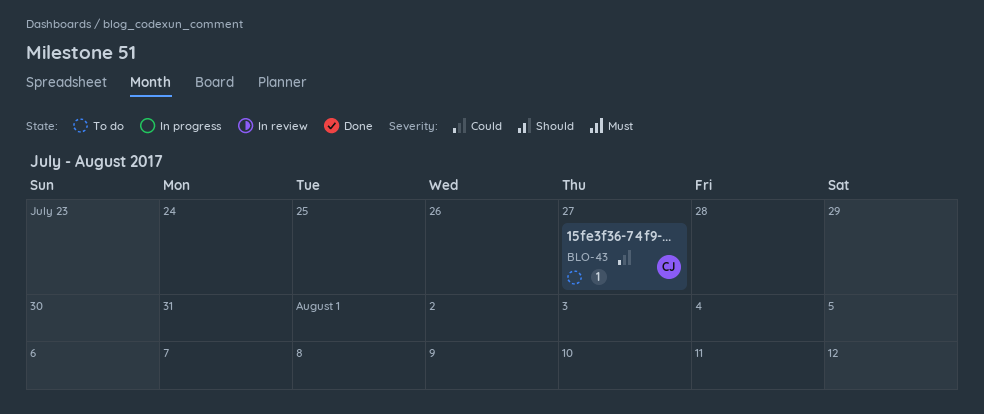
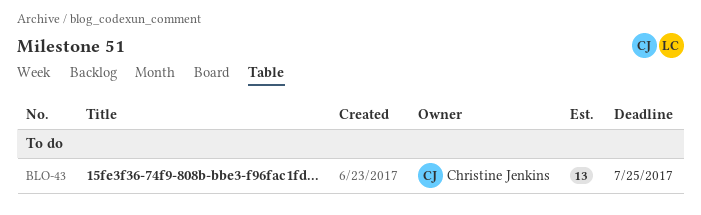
BLO-43, estimate: 1 -> 13
BLO-43, due: Jul 27 -> Jul 25

